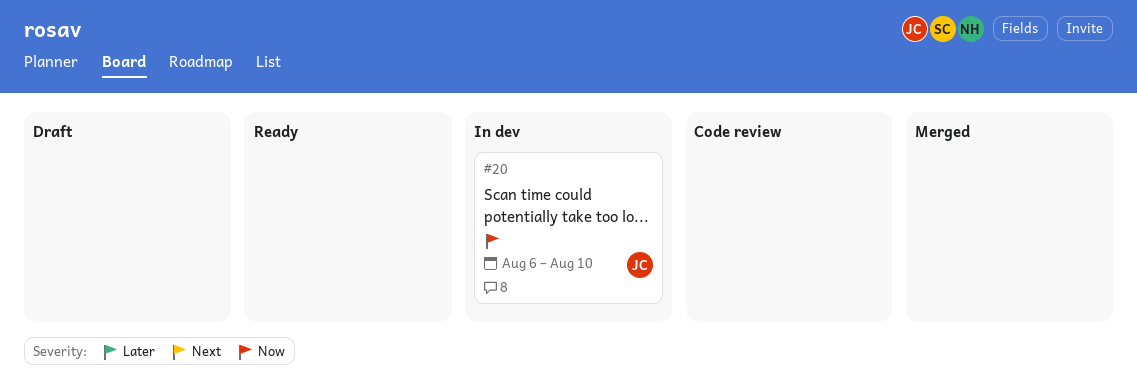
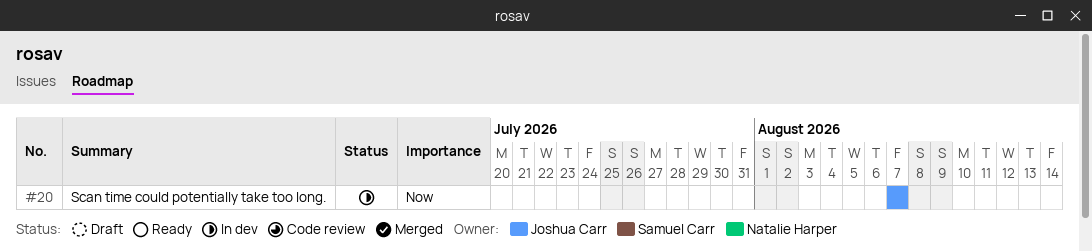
#20, start: Aug 6 -> Aug 7
#20, due: Aug 10 -> Aug 7

